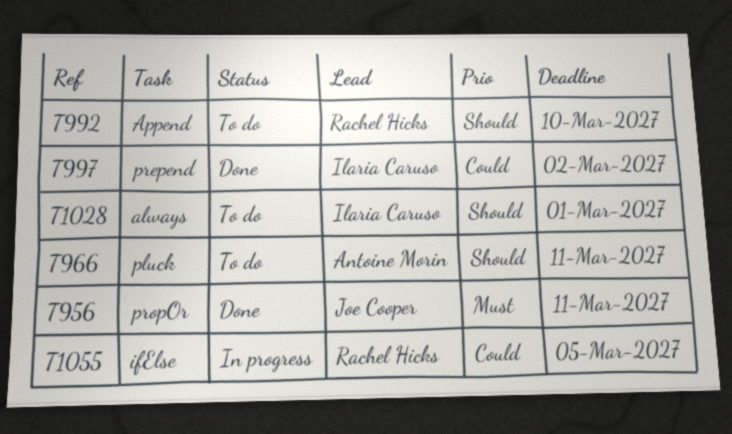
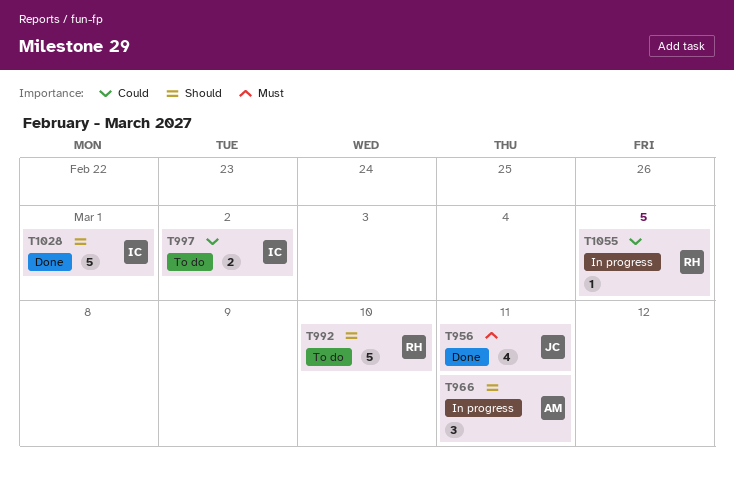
T966, status: To do -> In progress
T997, status: Done -> To do
T1028, status: To do -> Done

